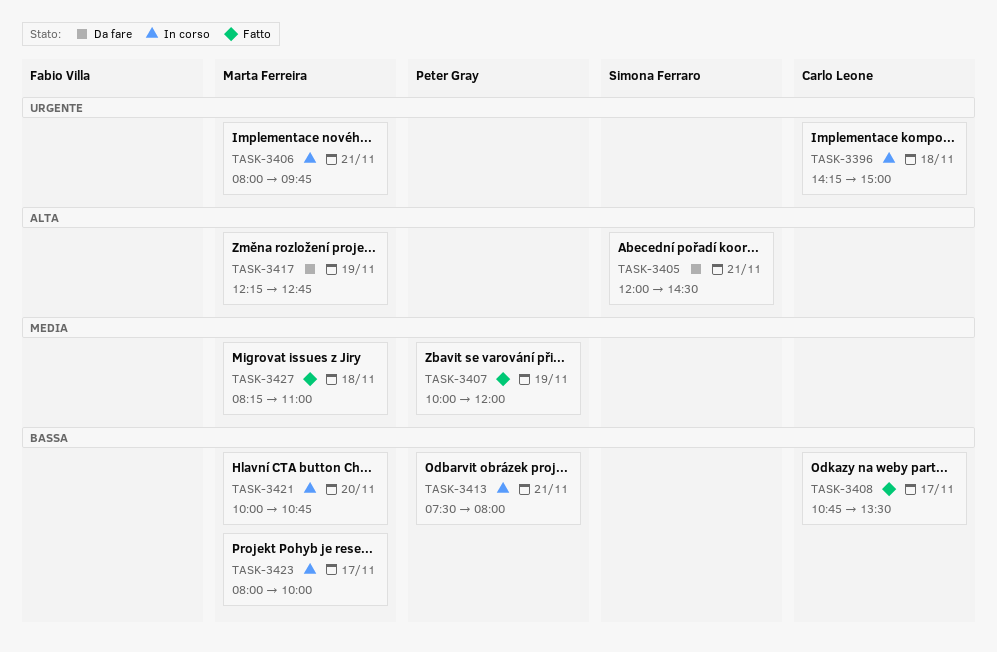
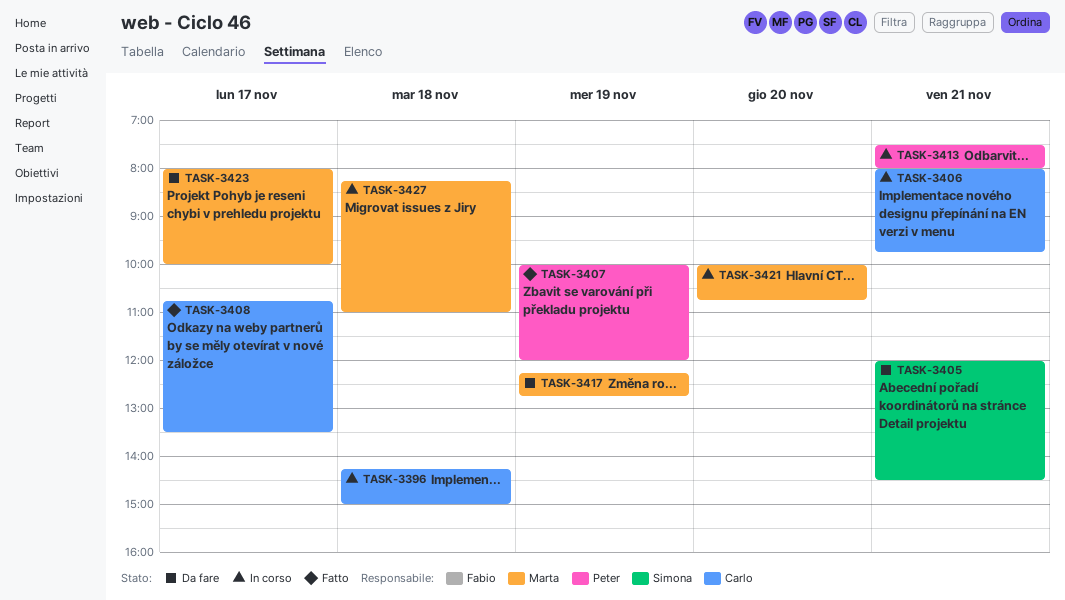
TASK-3406, owner: Marta Ferreira -> Carlo Leone
TASK-3423, status: In corso -> Da fare
TASK-3427, status: Fatto -> In corso

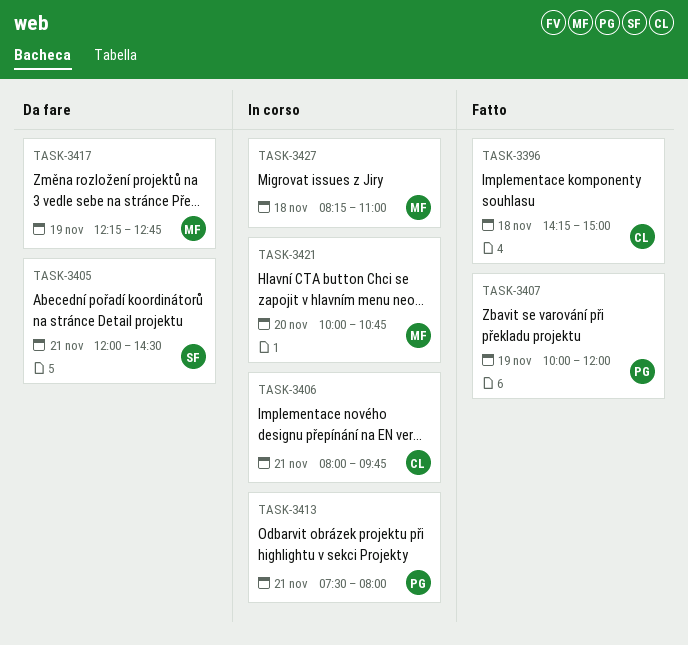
TASK-3396, status: In corso -> Fatto
TASK-3408: present -> none
TASK-3423: present -> none

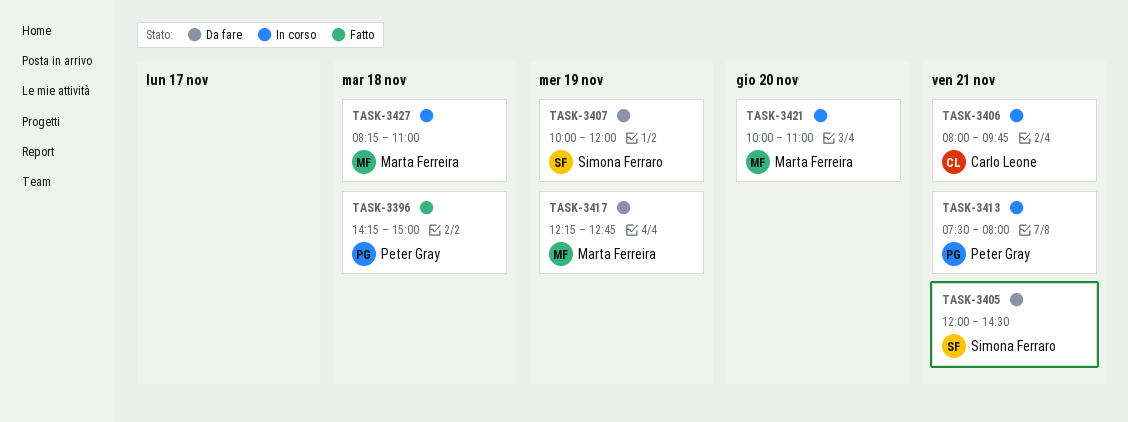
TASK-3396, owner: Carlo Leone -> Peter Gray
TASK-3407, status: Fatto -> Da fare
TASK-3407, owner: Peter Gray -> Simona Ferraro
TASK-3421, ends: 10:45 -> 11:00

